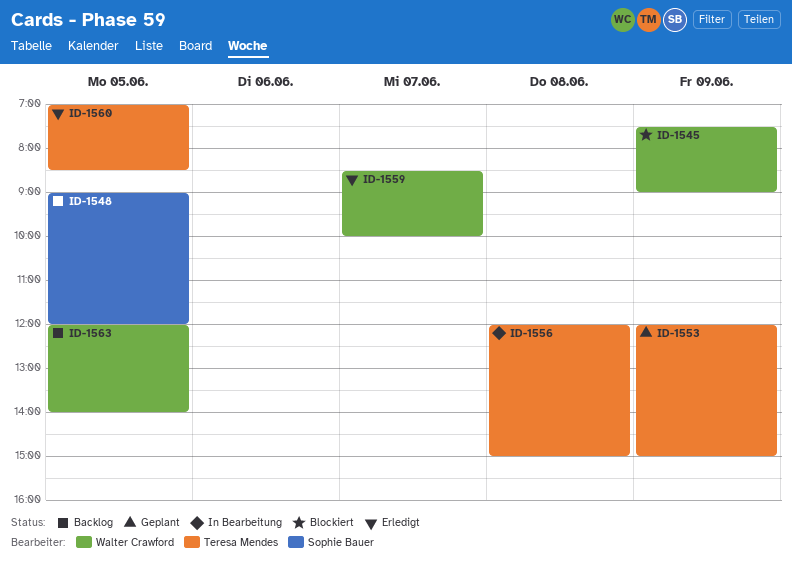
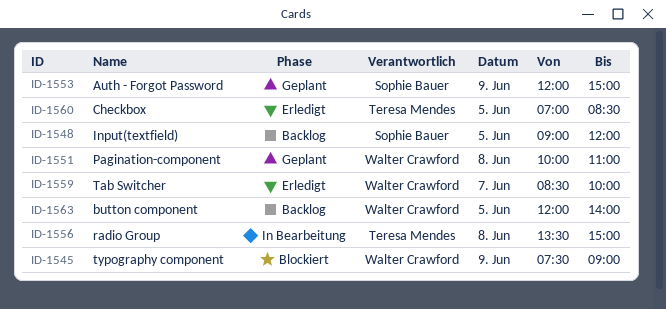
ID-1551: none -> present
ID-1553, owner: Teresa Mendes -> Sophie Bauer
ID-1556, begins: 12:00 -> 13:30

